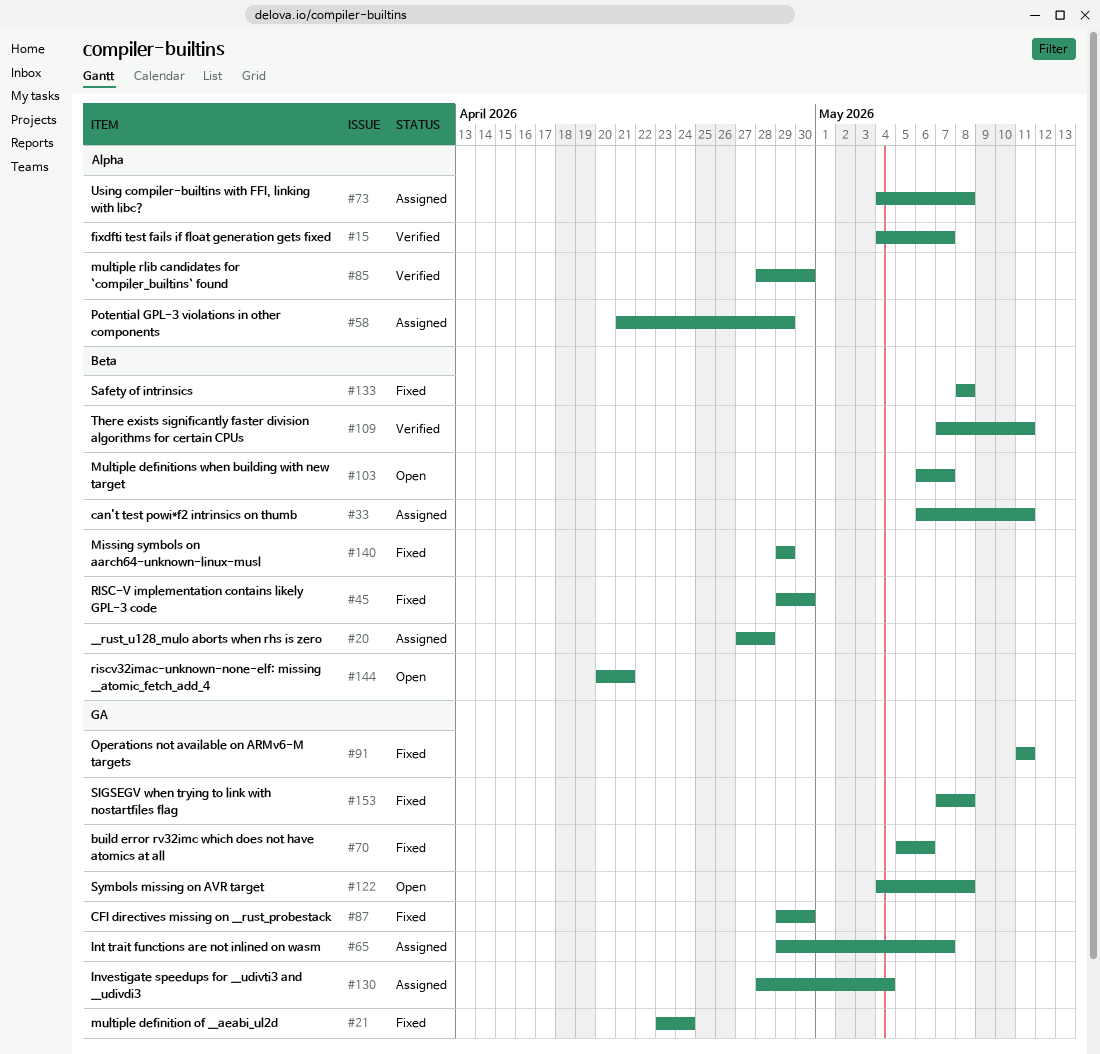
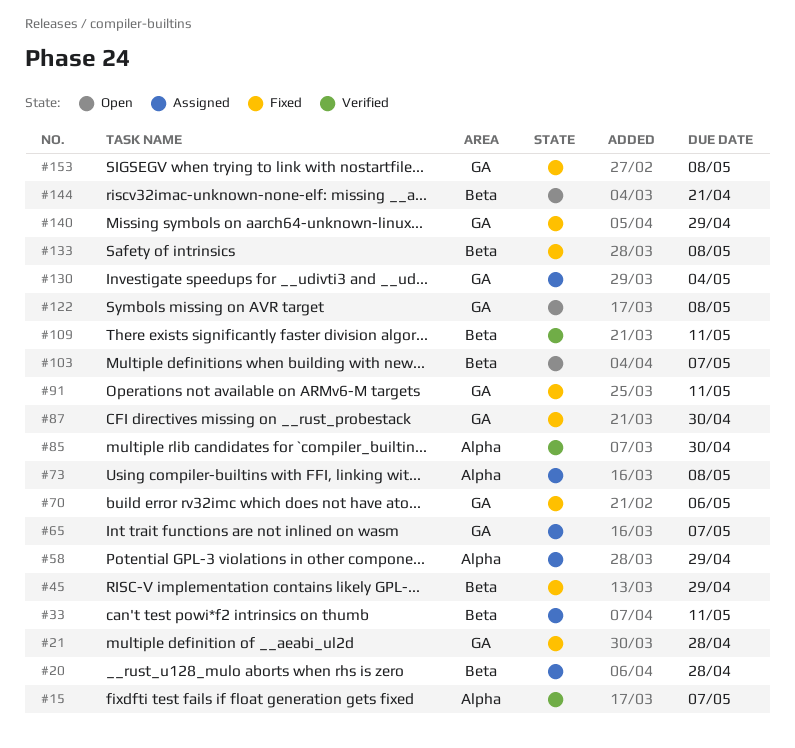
#21, due: Apr 24 -> Apr 28
#45, due: Apr 30 -> Apr 29
#140, label: Beta -> GA

